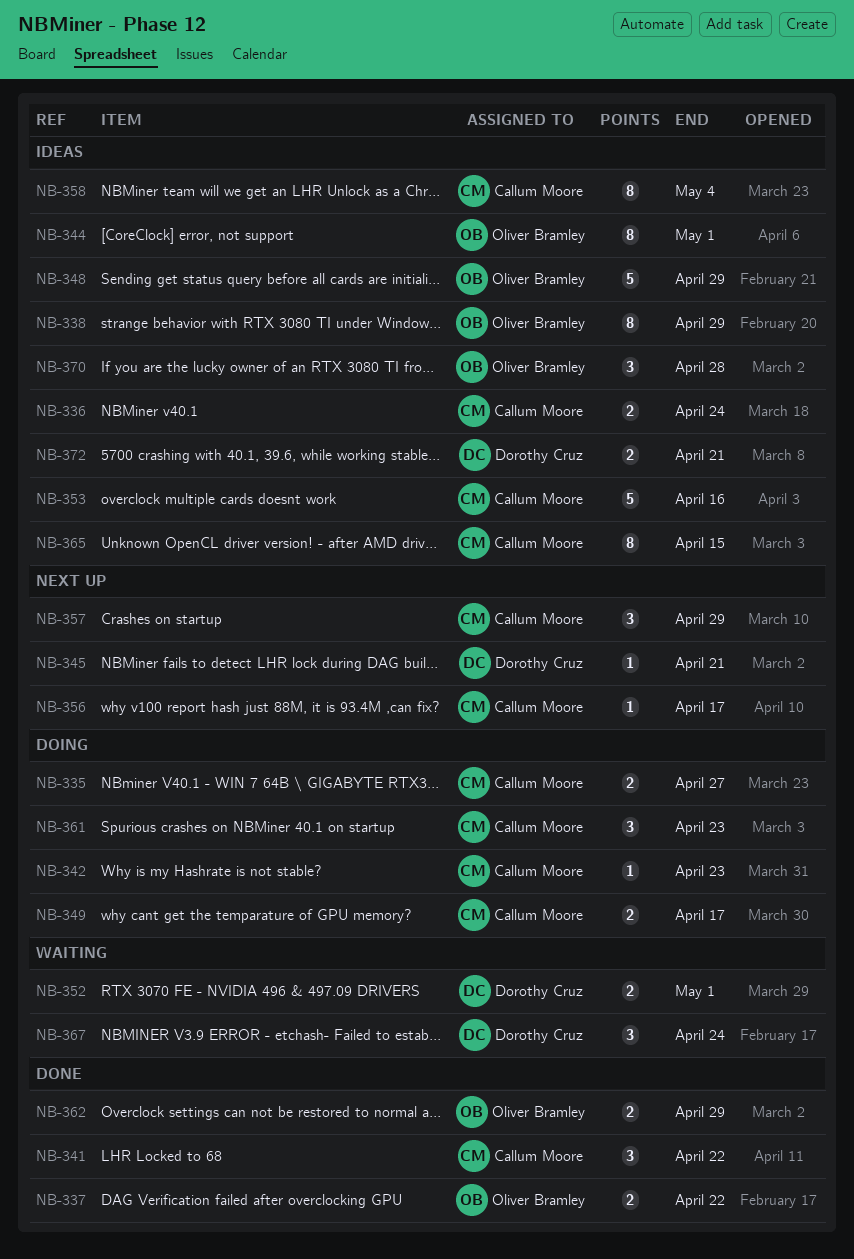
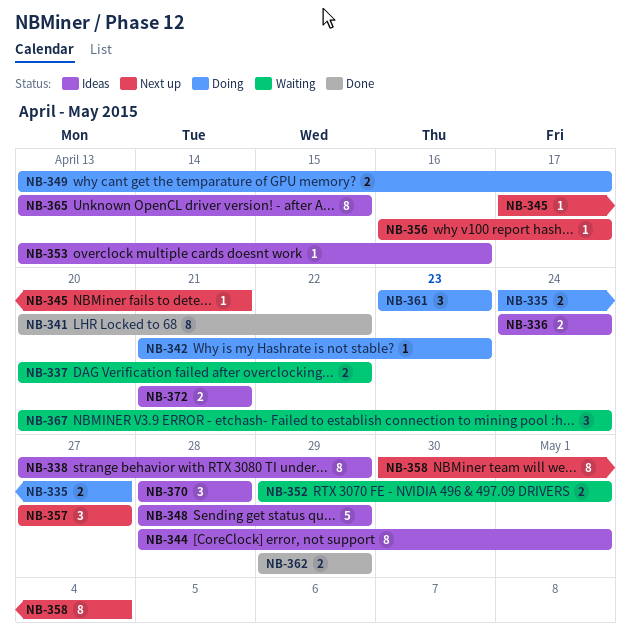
NB-337, status: Done -> Waiting
NB-341, estimate: 3 -> 8
NB-353, estimate: 5 -> 1
NB-357, due: Apr 29 -> Apr 27
NB-358, status: Ideas -> Next up

